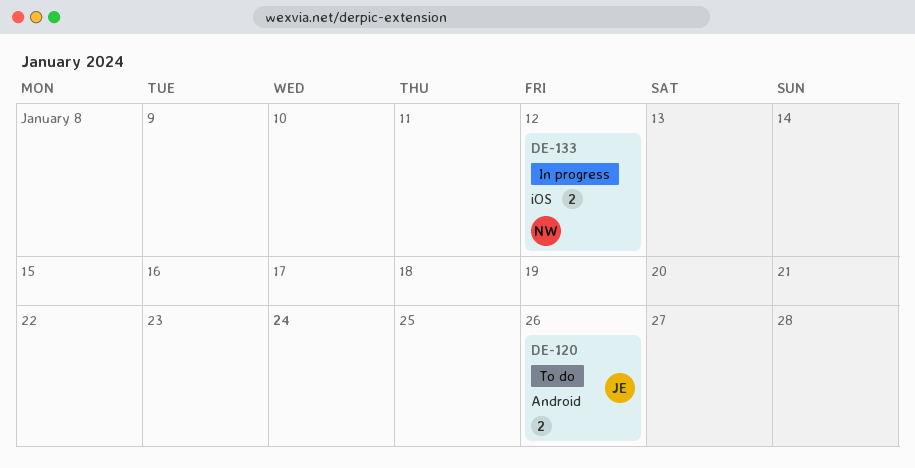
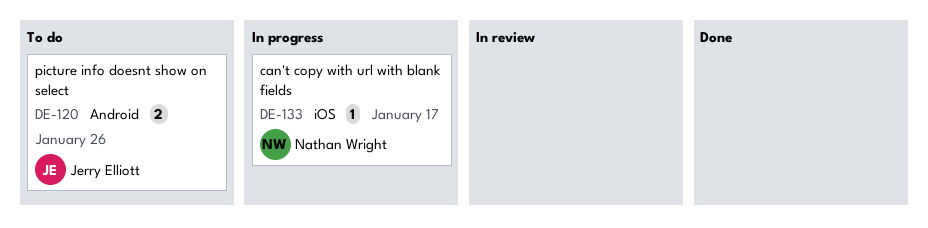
DE-133, estimate: 2 -> 1
DE-133, due: Jan 12 -> Jan 17

